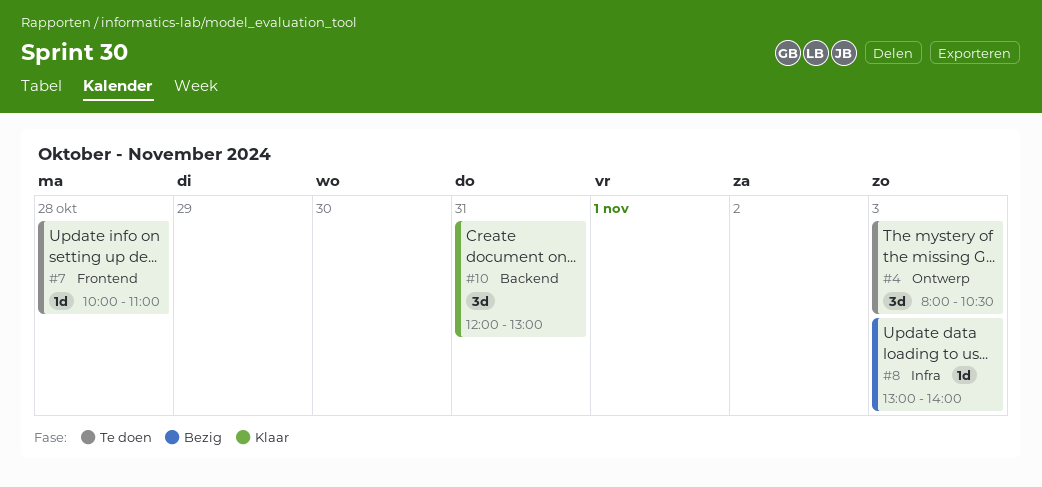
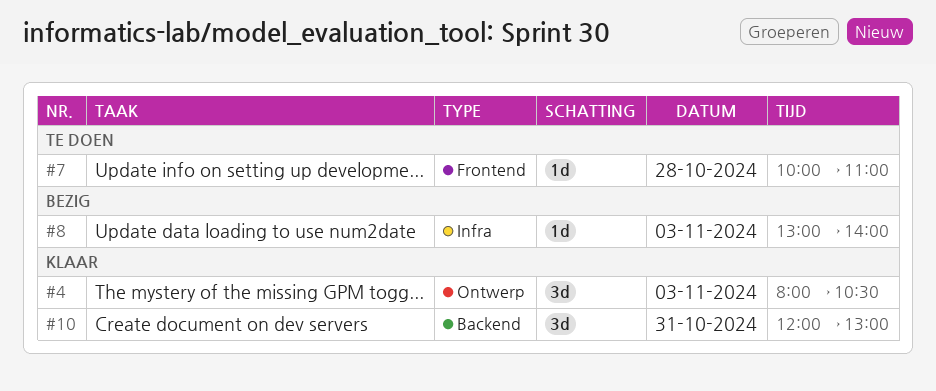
#4, status: Te doen -> Klaar

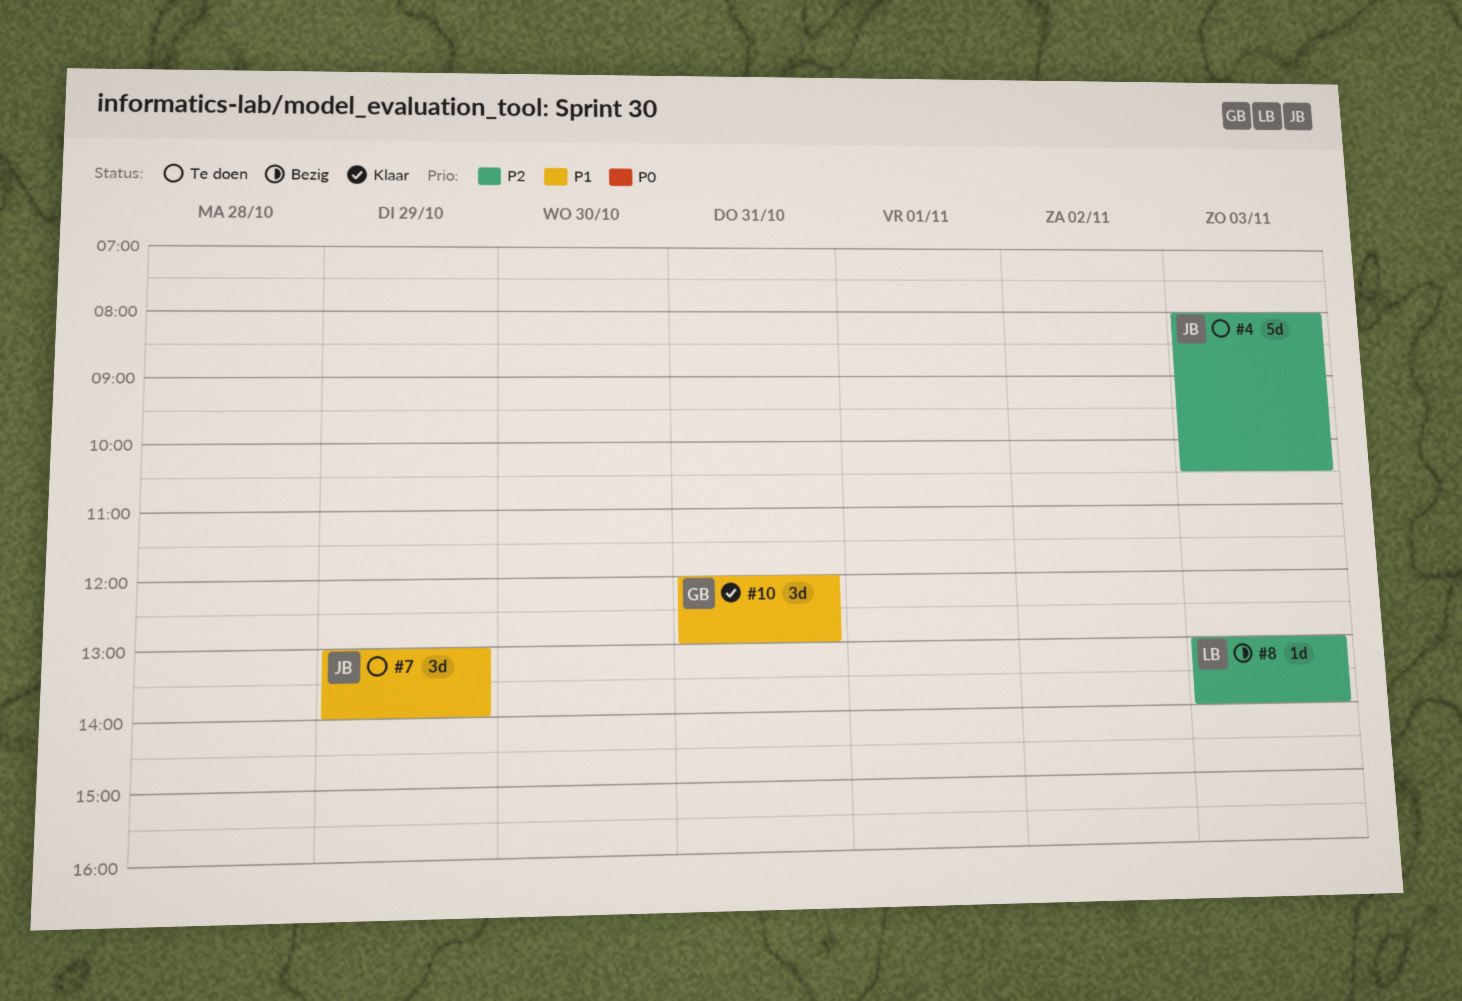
#4, status: Klaar -> Te doen
#4, estimate: 3d -> 5d
#7, estimate: 1d -> 3d
#7, day: Oct 28 -> Oct 29
#7, begins: 10:00 -> 13:00
#7, ends: 11:00 -> 14:00

